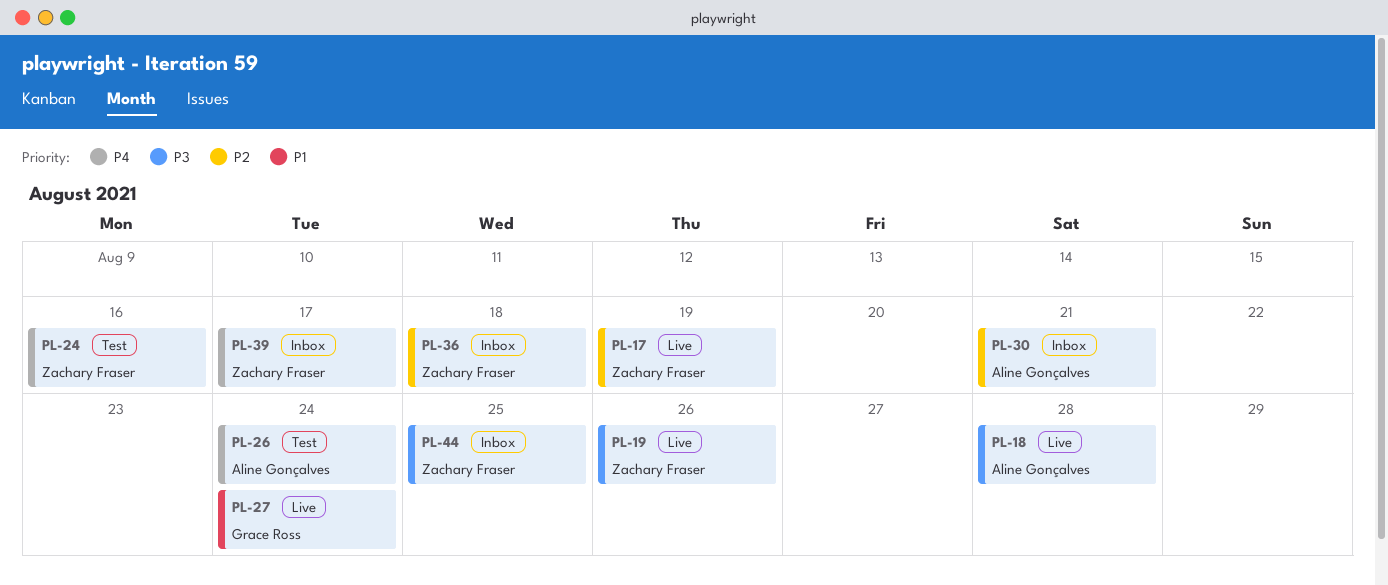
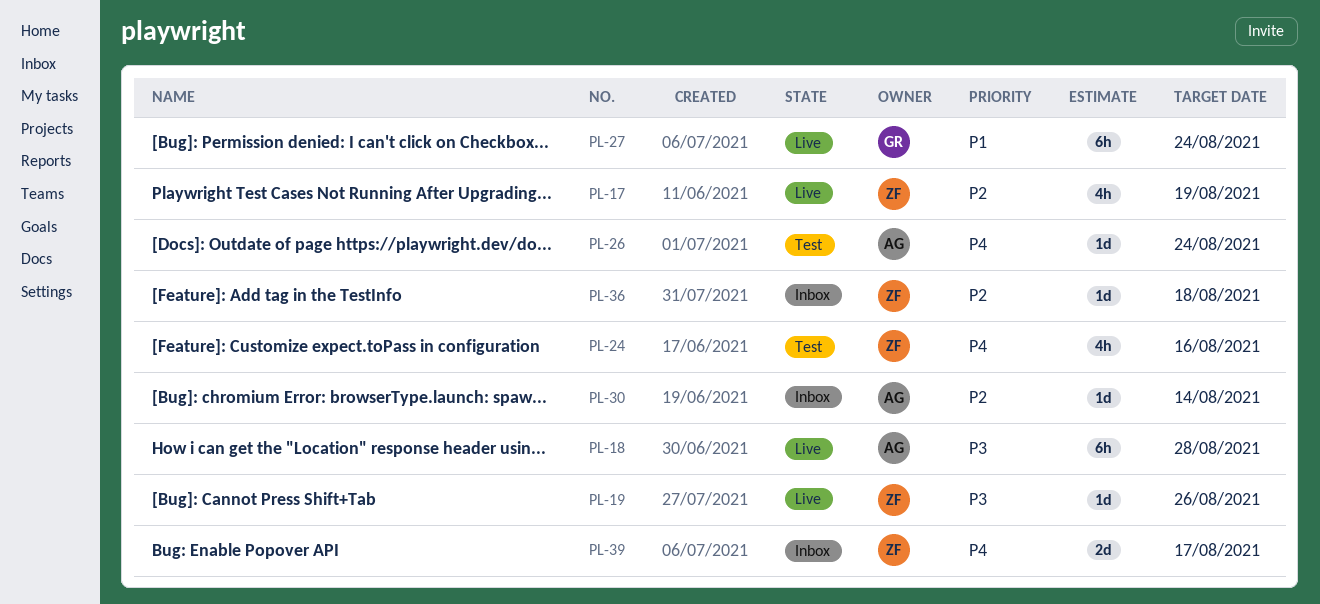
PL-30, due: Aug 21 -> Aug 14
PL-44: present -> none

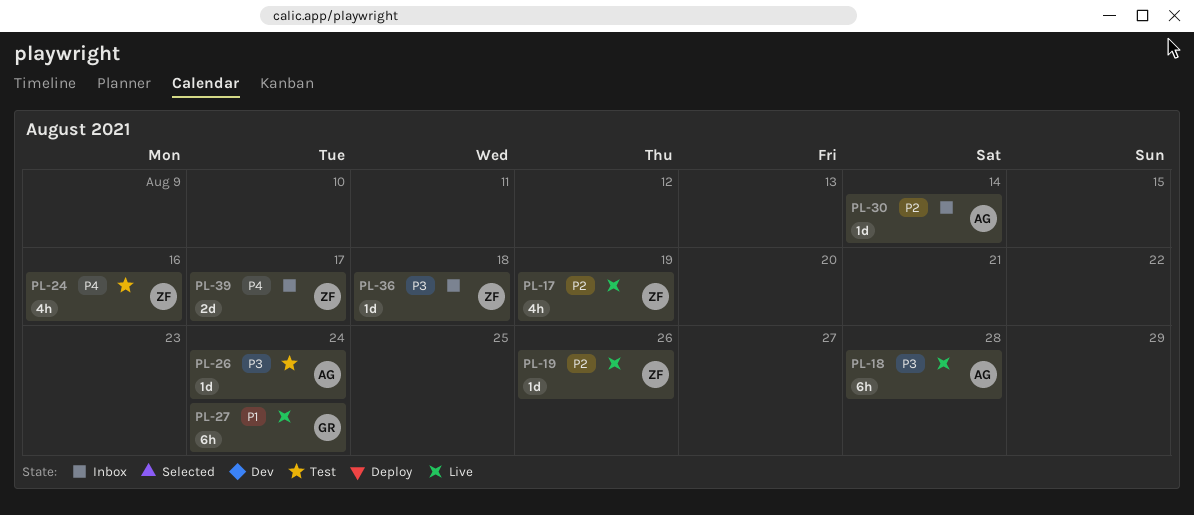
PL-19, priority: P3 -> P2
PL-26, priority: P4 -> P3
PL-36, priority: P2 -> P3

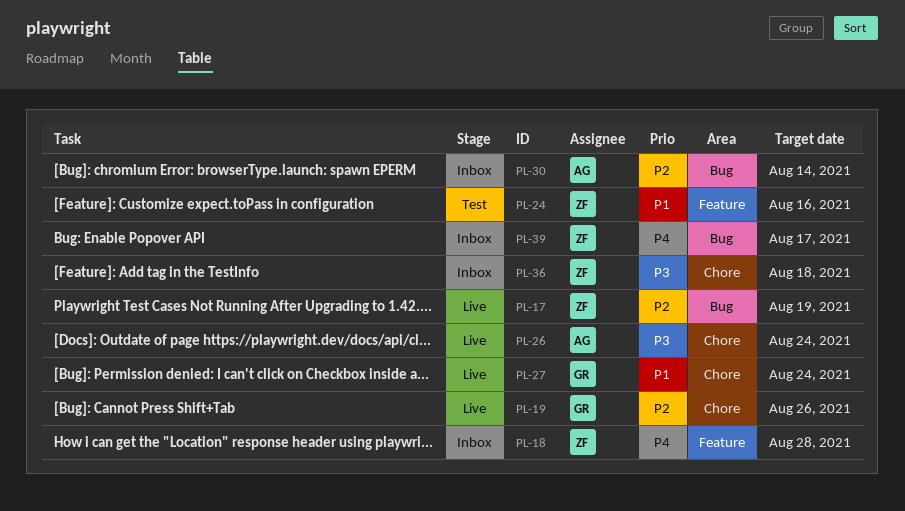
PL-18, status: Live -> Inbox
PL-18, owner: AG -> ZF
PL-18, priority: P3 -> P4
PL-19, owner: ZF -> GR
PL-24, priority: P4 -> P1
PL-26, status: Test -> Live

